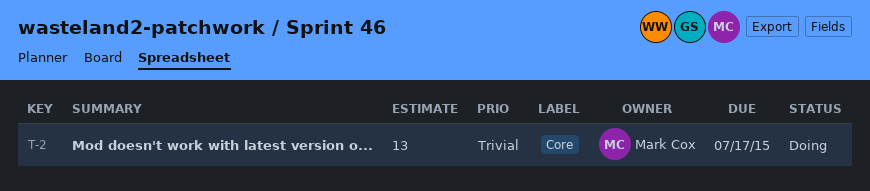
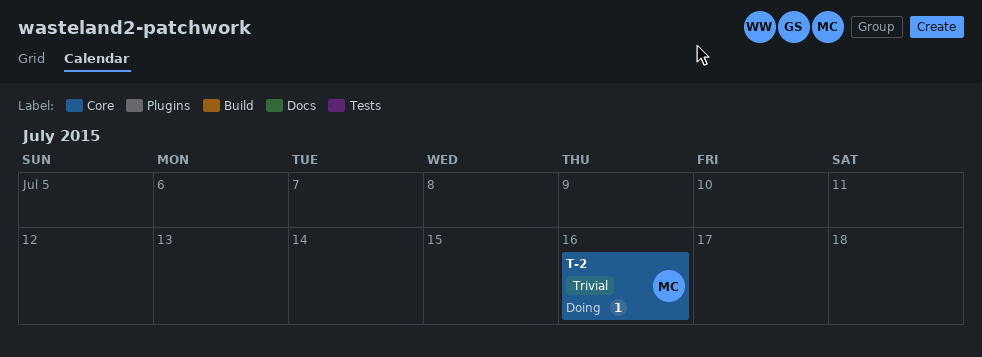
T-2, estimate: 13 -> 1
T-2, due: Jul 17 -> Jul 16

